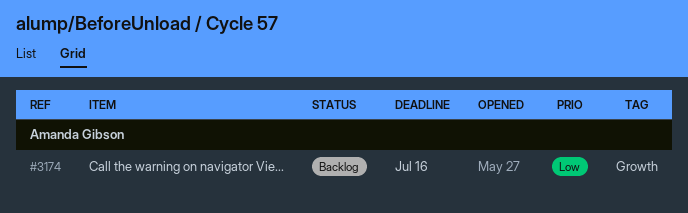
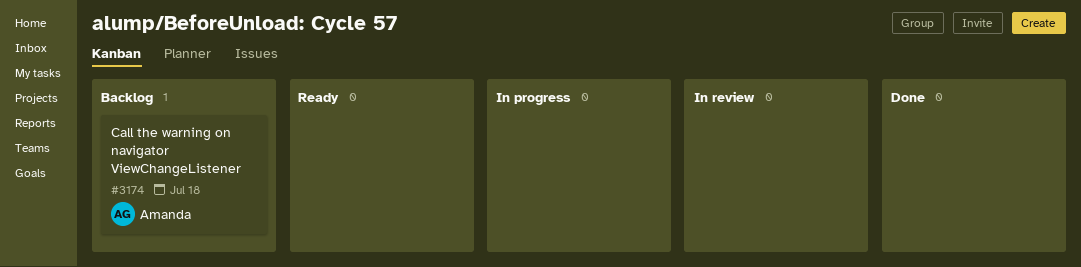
#3174, due: Jul 16 -> Jul 18

